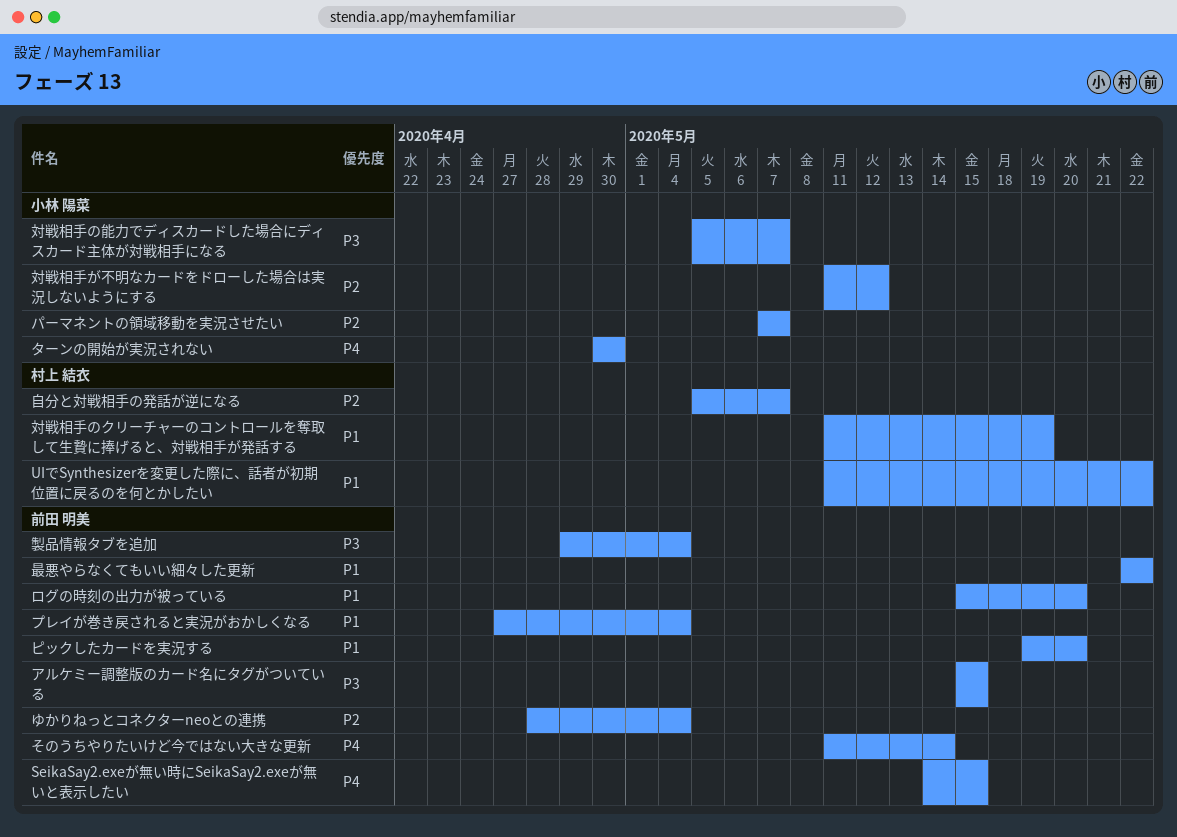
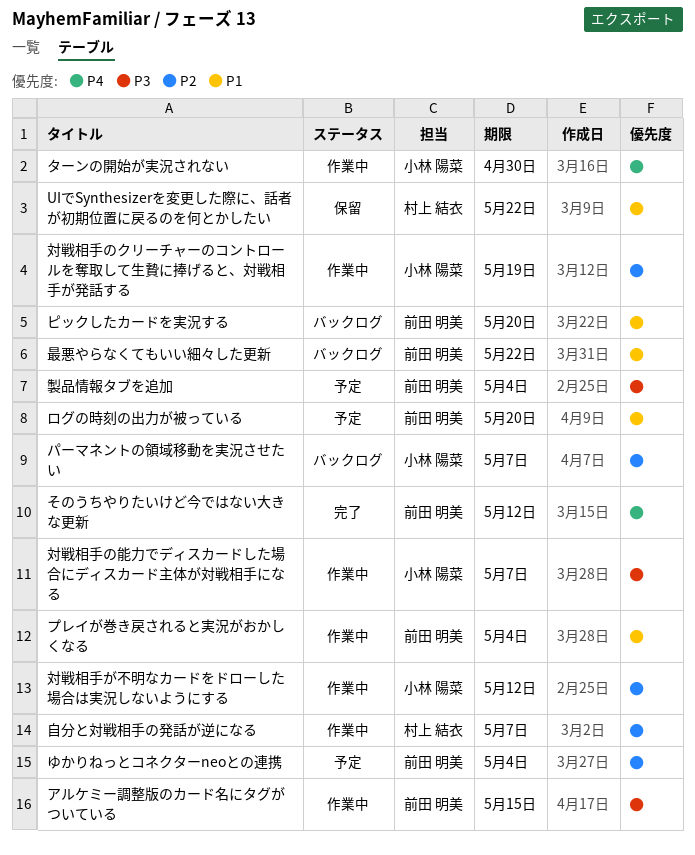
SeikaSay2.exeが無い時にSeikaSay2.exeが無いと表示したい: present -> none
そのうちやりたいけど今ではない大きな更新, due: May 14 -> May 12
対戦相手のクリーチャーのコントロールを奪取して生贄に捧げると、対戦相手が発話する, owner: 村上 結衣 -> 小林 陽菜
対戦相手のクリーチャーのコントロールを奪取して生贄に捧げると、対戦相手が発話する, priority: P1 -> P2

